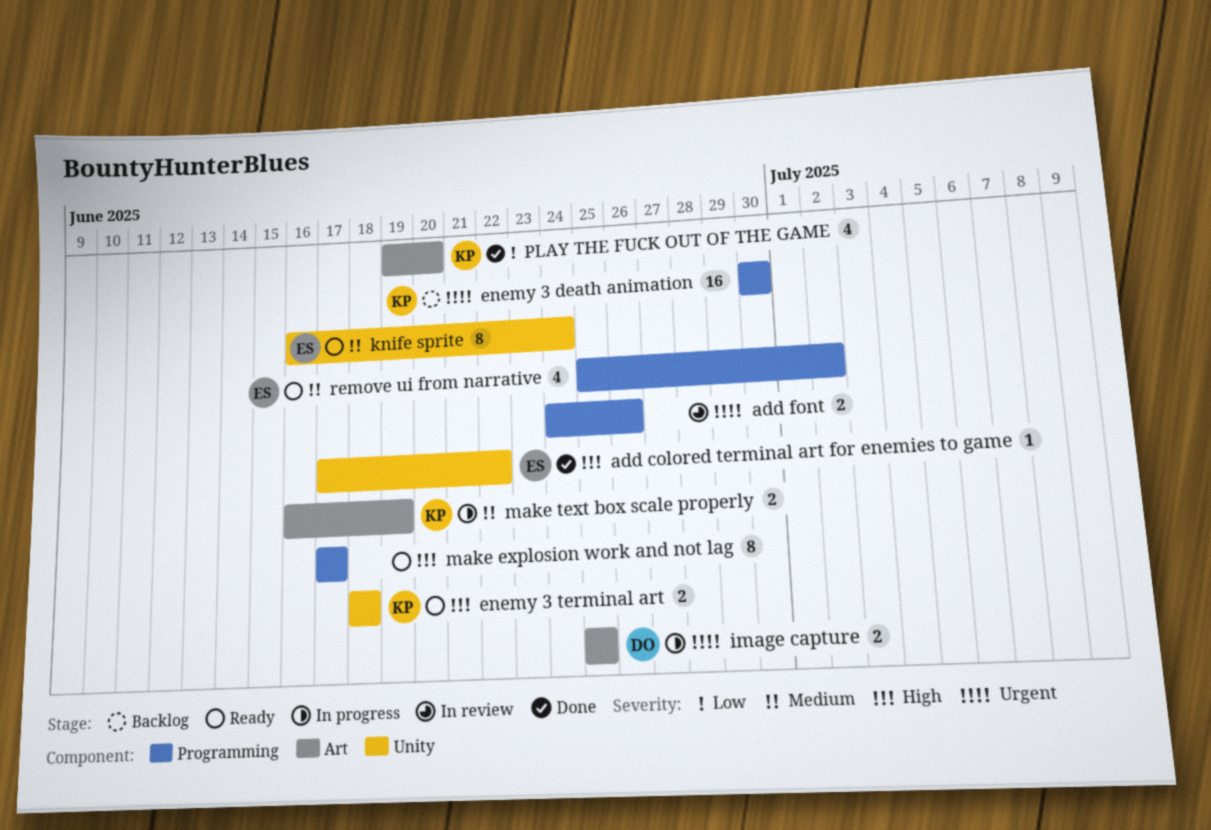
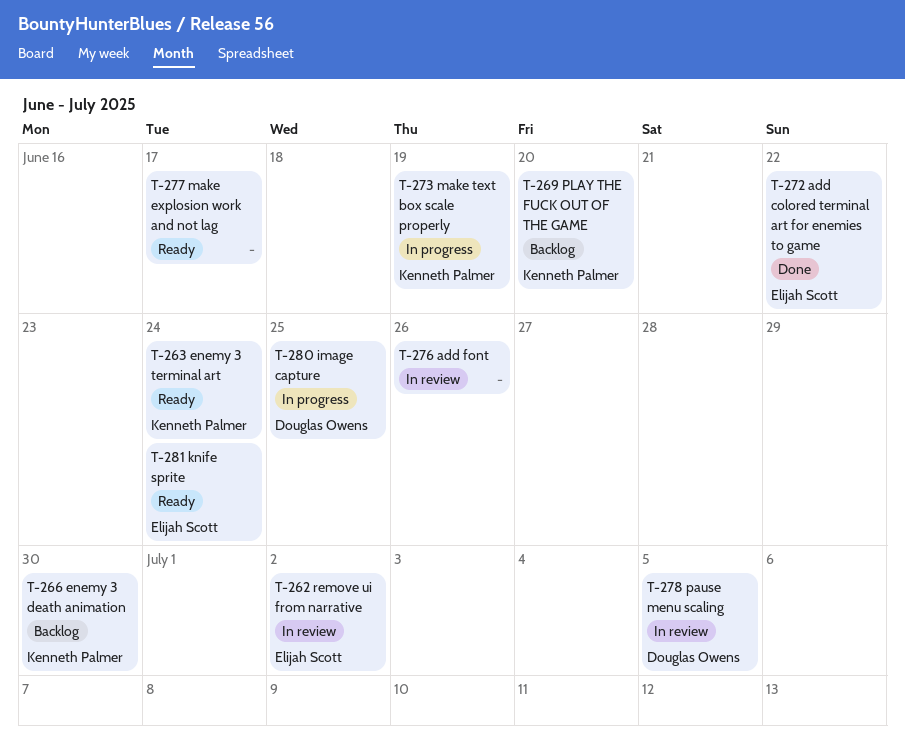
enemy 3 terminal art, due: Jun 18 -> Jun 24
pause menu scaling: none -> present
PLAY THE FUCK OUT OF THE GAME, status: Done -> Backlog
remove ui from narrative, status: Ready -> In review

